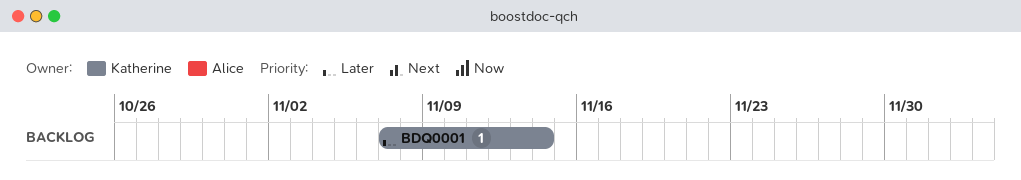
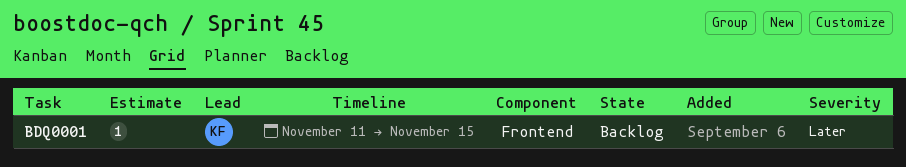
BDQ0001, start: Nov 7 -> Nov 11
BDQ0001, due: Nov 14 -> Nov 15

